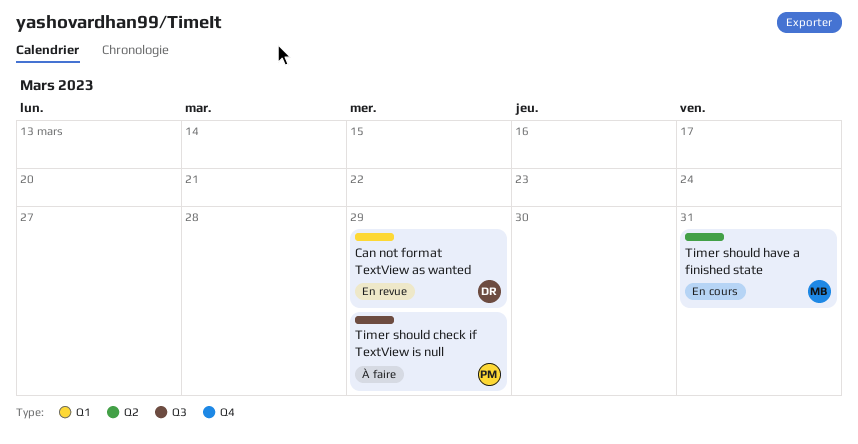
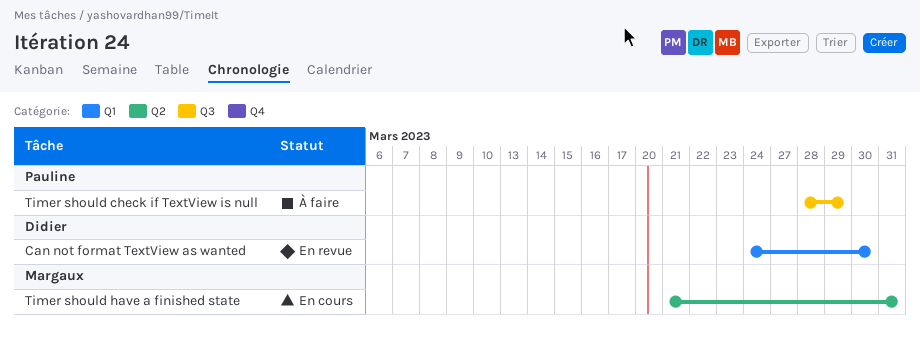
Can not format TextView as wanted, due: Mar 29 -> Mar 30

